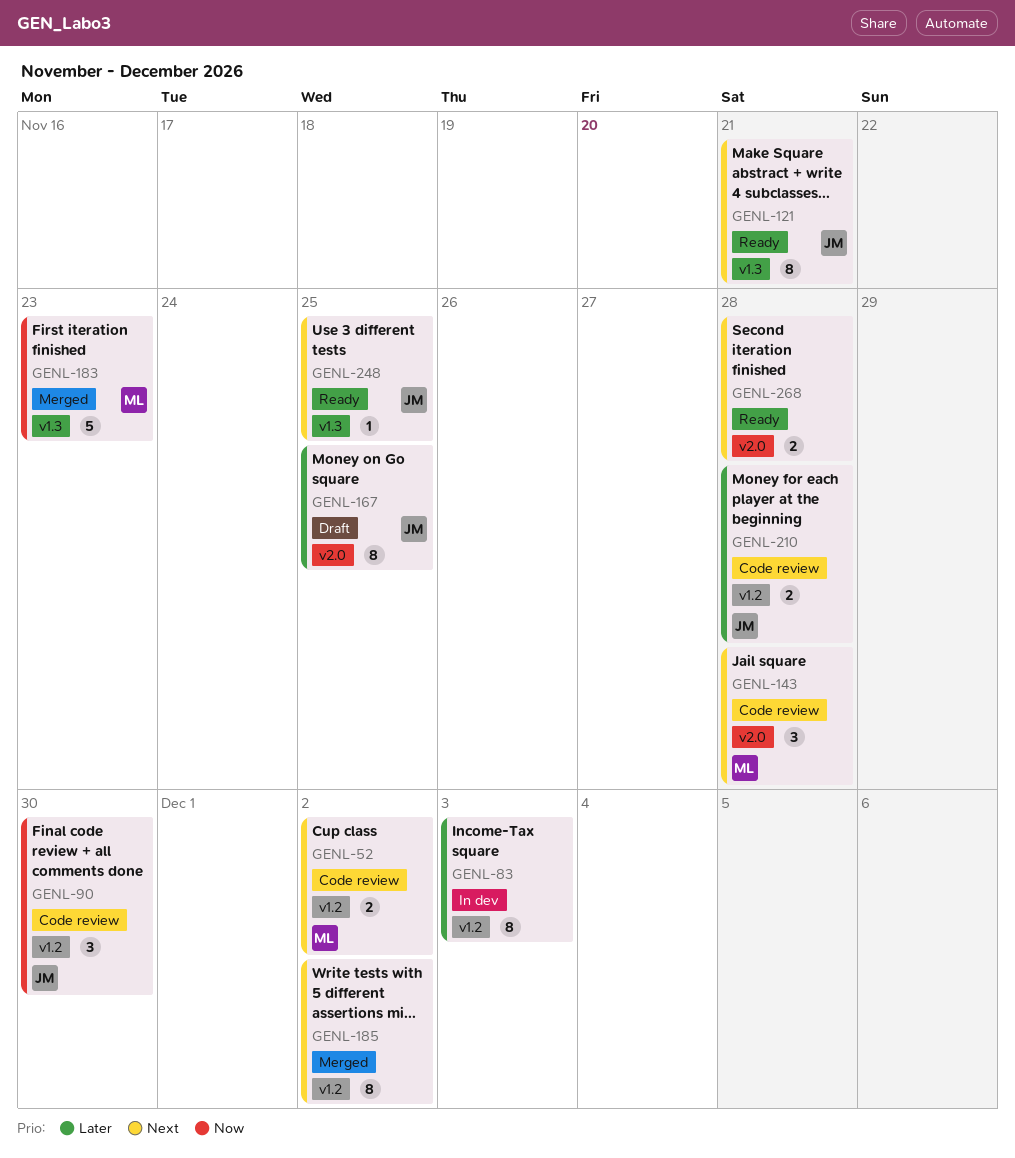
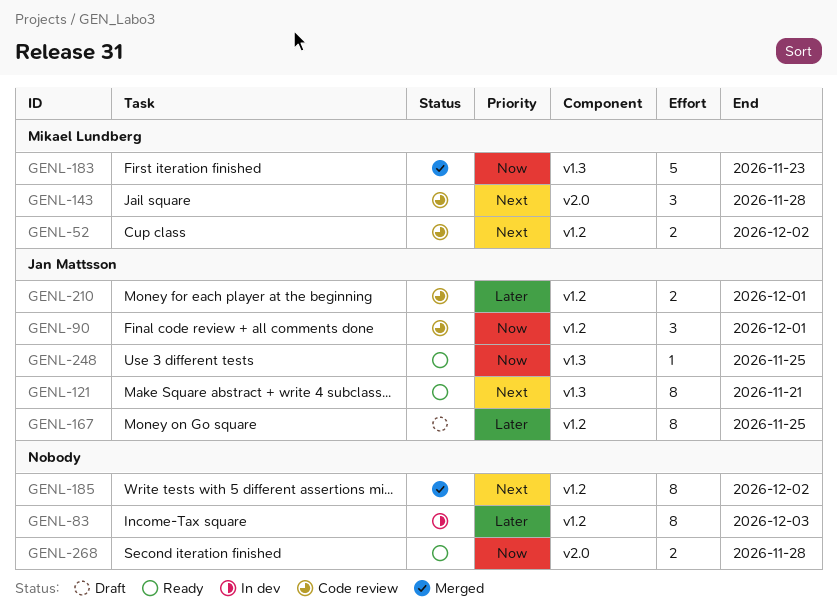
GENL-90, due: Nov 30 -> Dec 1
GENL-167, label: v2.0 -> v1.2
GENL-210, due: Nov 28 -> Dec 1
GENL-248, priority: Next -> Now
GENL-268, priority: Next -> Now

